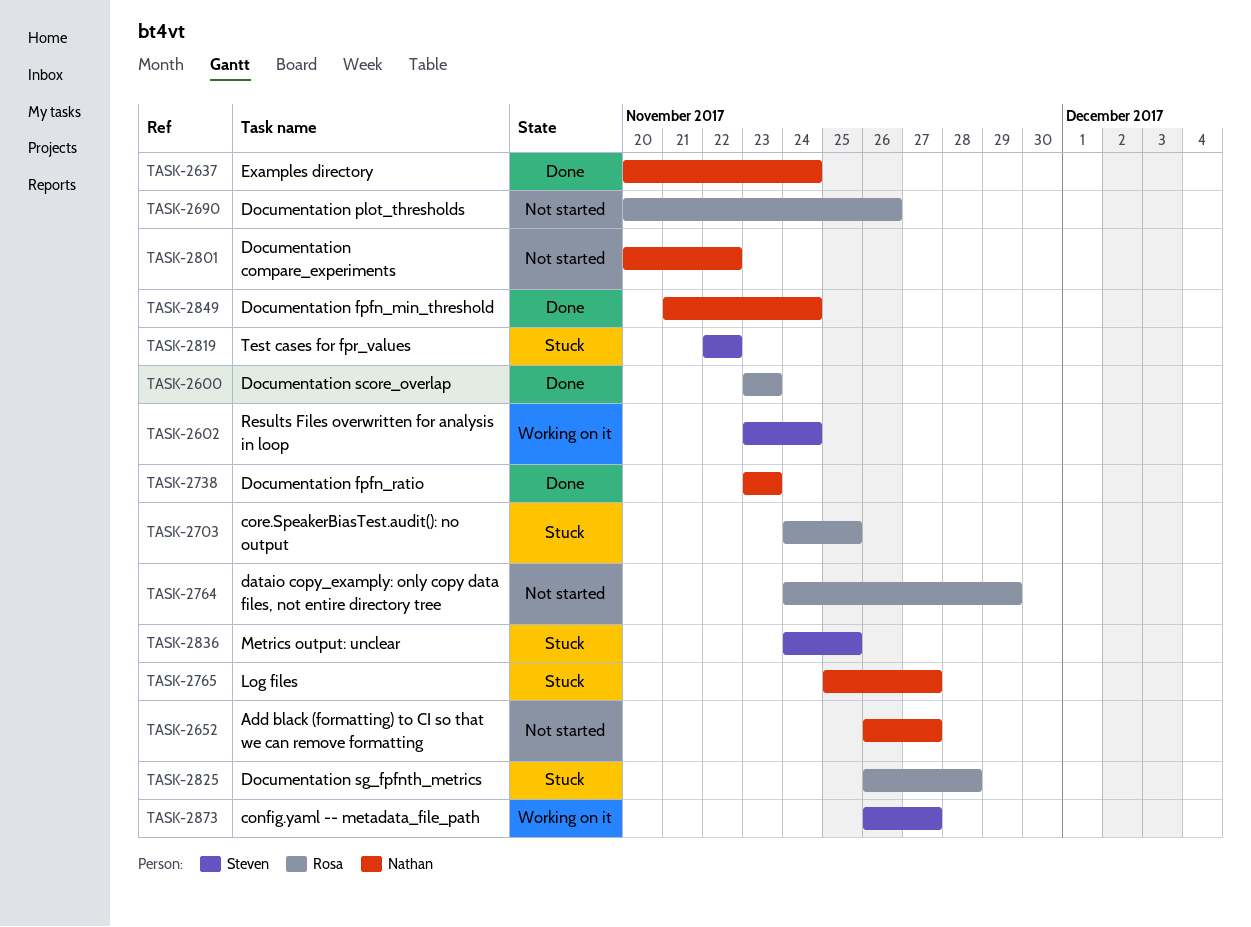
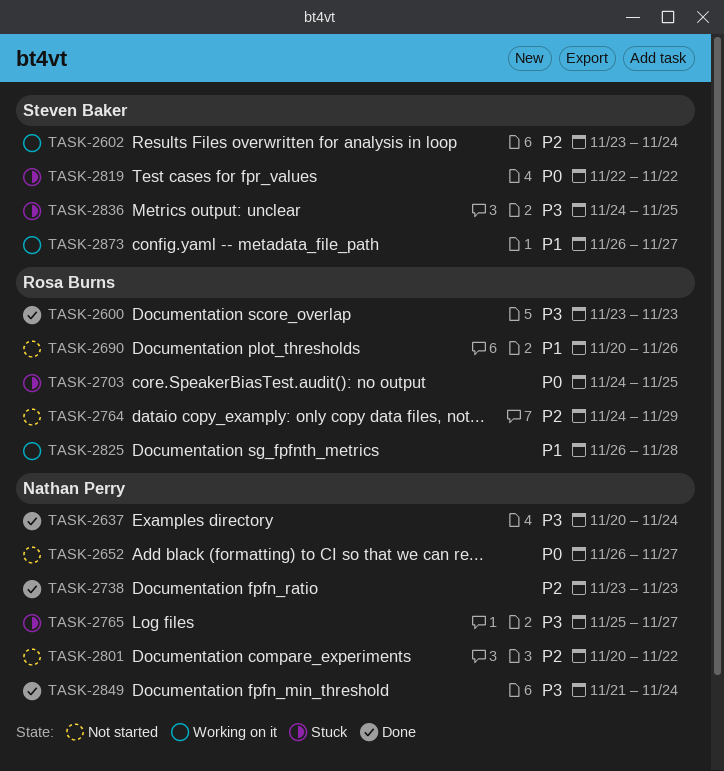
TASK-2825, status: Stuck -> Working on it

